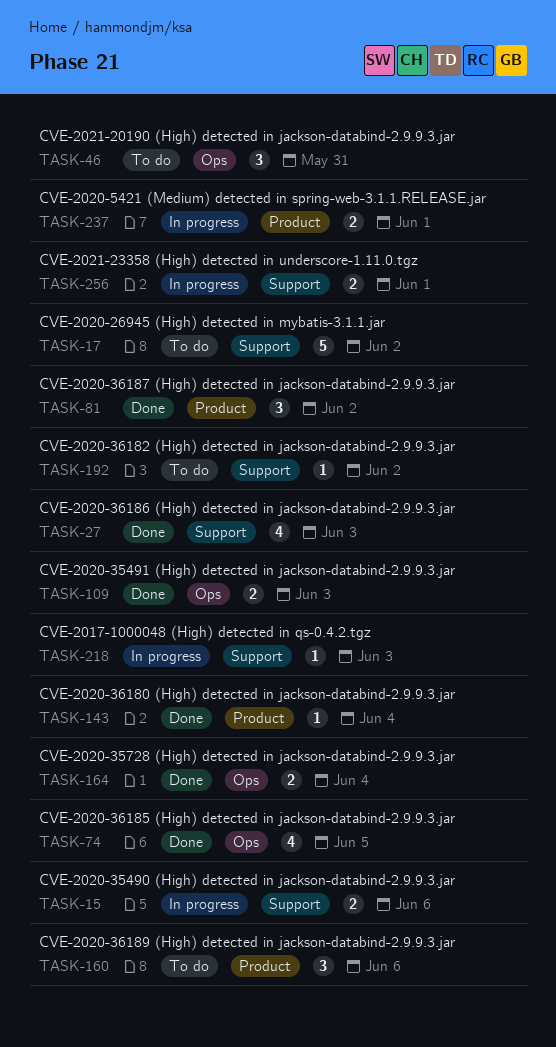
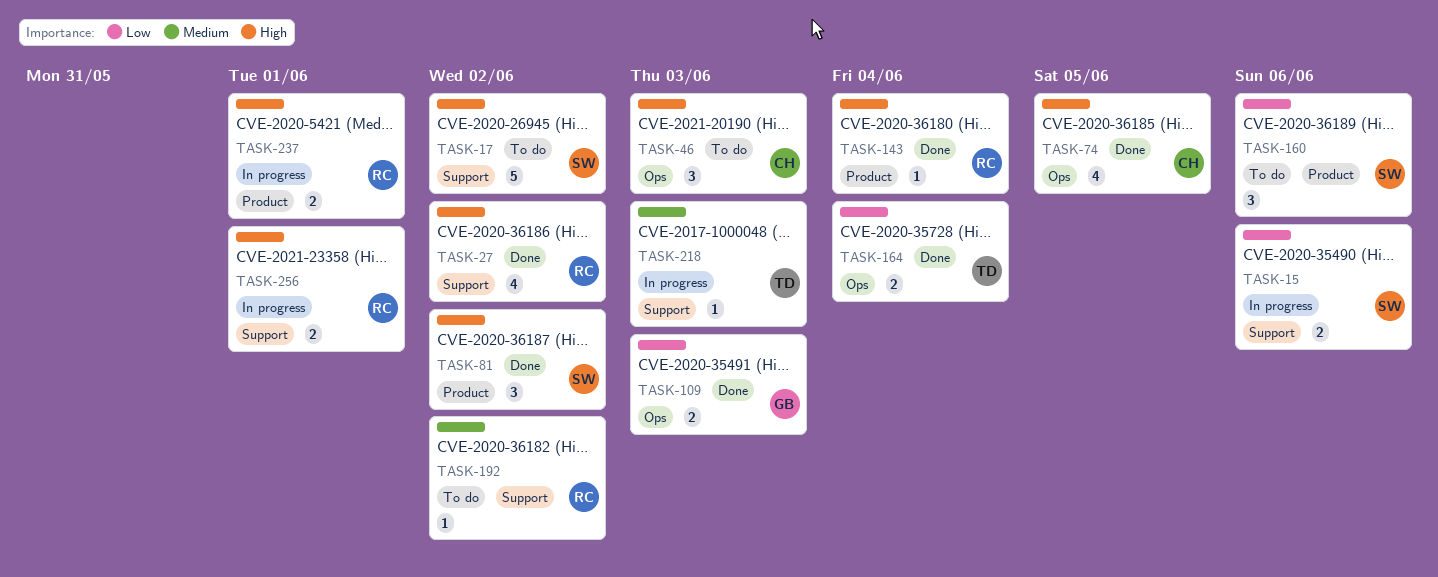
TASK-27, due: Jun 3 -> Jun 2
TASK-46, due: May 31 -> Jun 3

